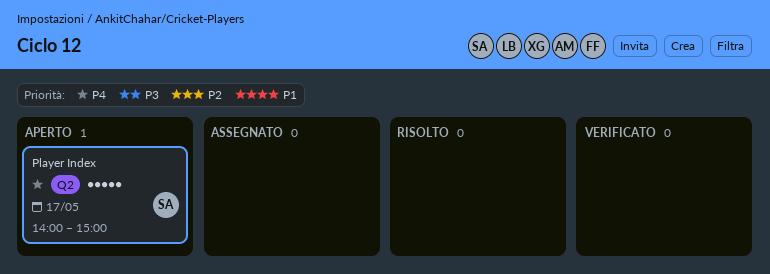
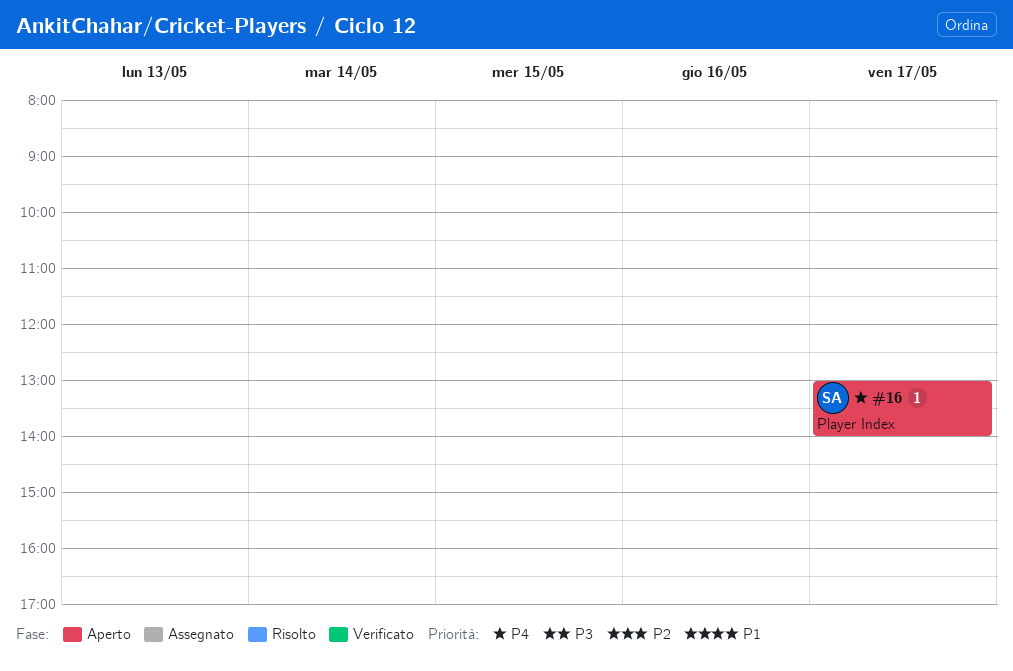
Player Index, estimate: 5 -> 1
Player Index, begins: 14:00 -> 13:00
Player Index, ends: 15:00 -> 14:00

